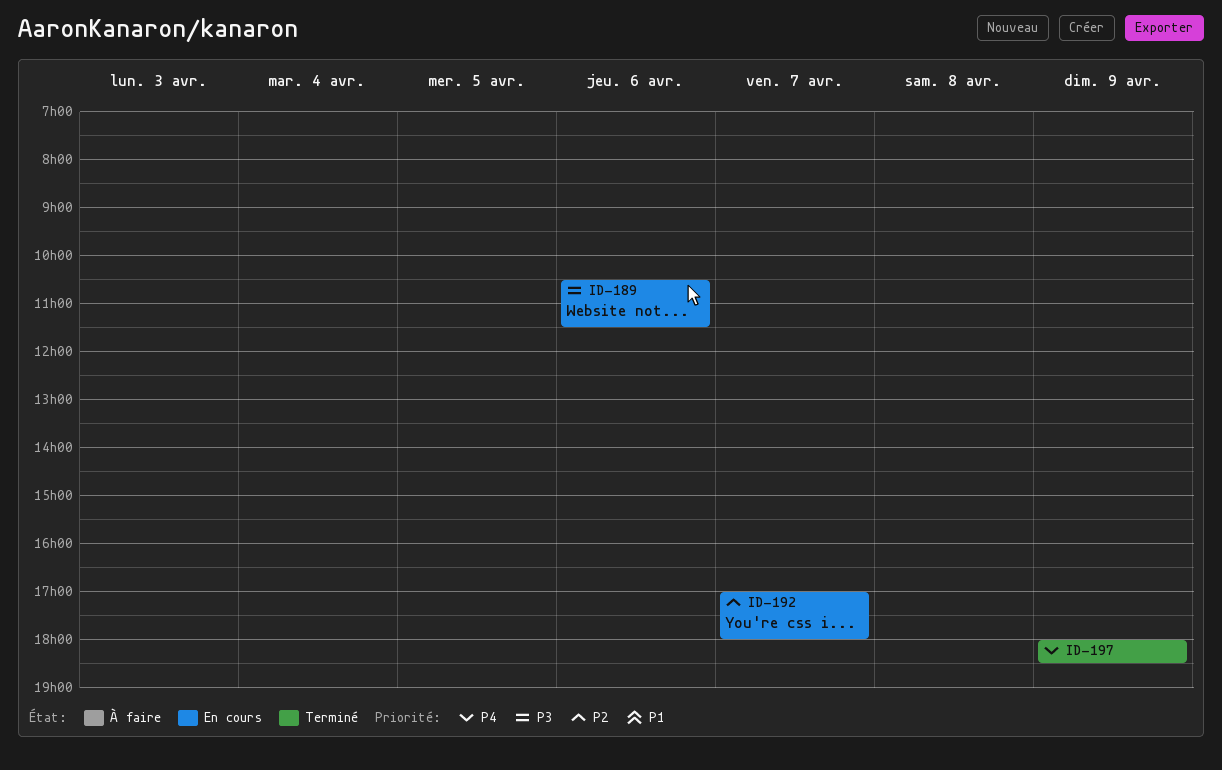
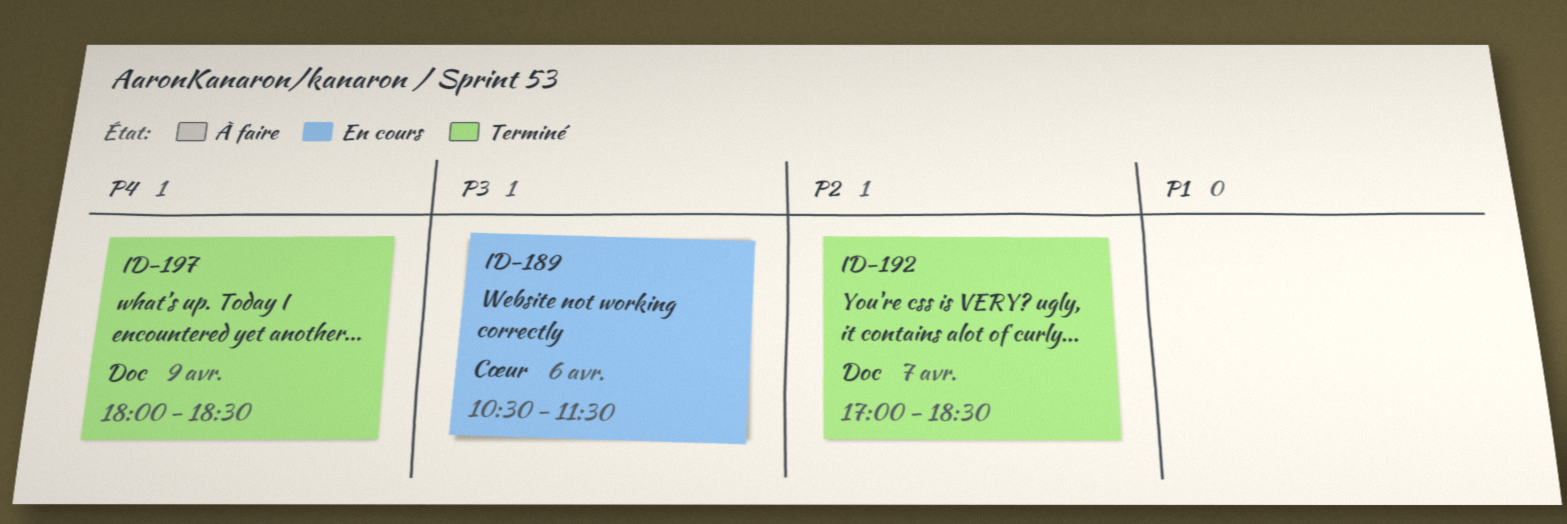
ID-192, status: En cours -> Terminé
ID-192, ends: 18:00 -> 18:30

